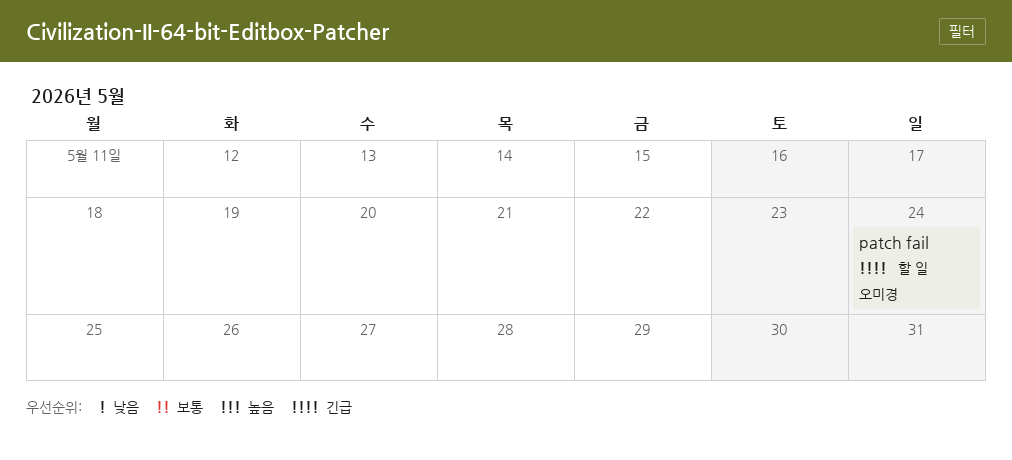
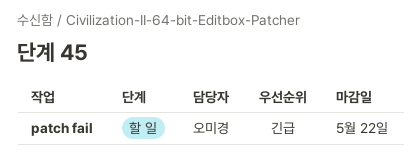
patch fail, due: May 24 -> May 22

